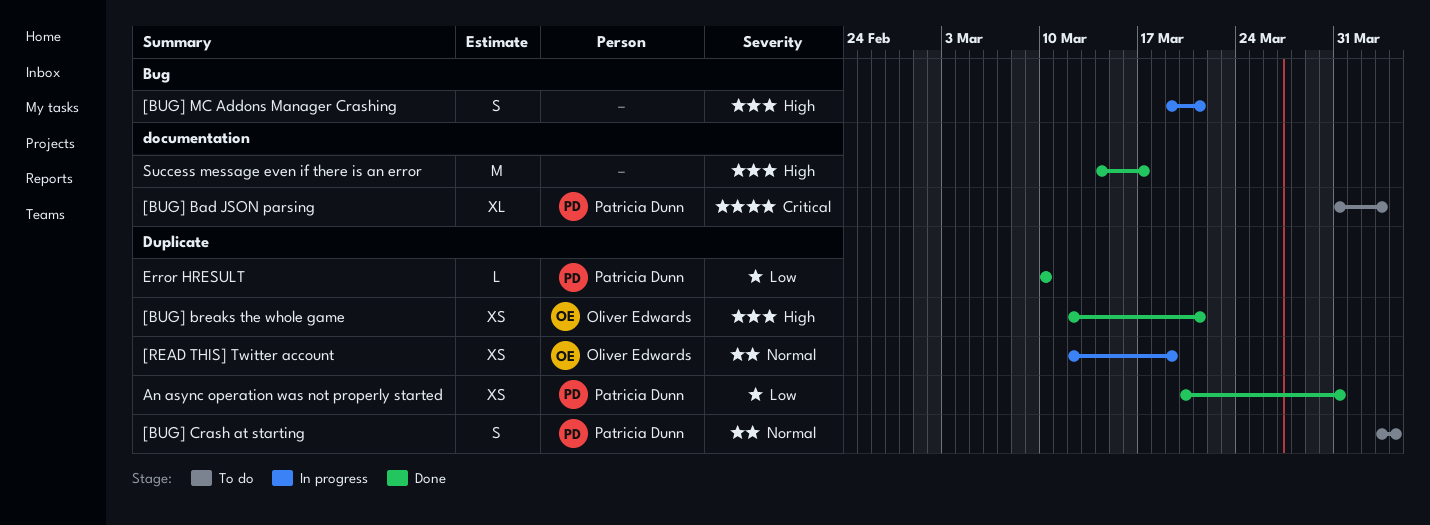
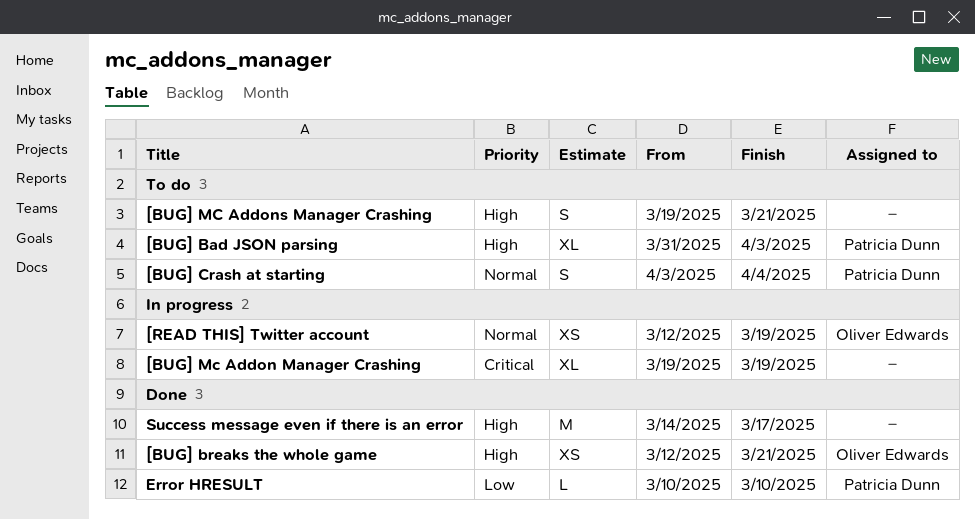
[BUG] Bad JSON parsing, priority: Critical -> High
[BUG] Mc Addon Manager Crashing: none -> present
[BUG] MC Addons Manager Crashing, status: In progress -> To do
An async operation was not properly started: present -> none

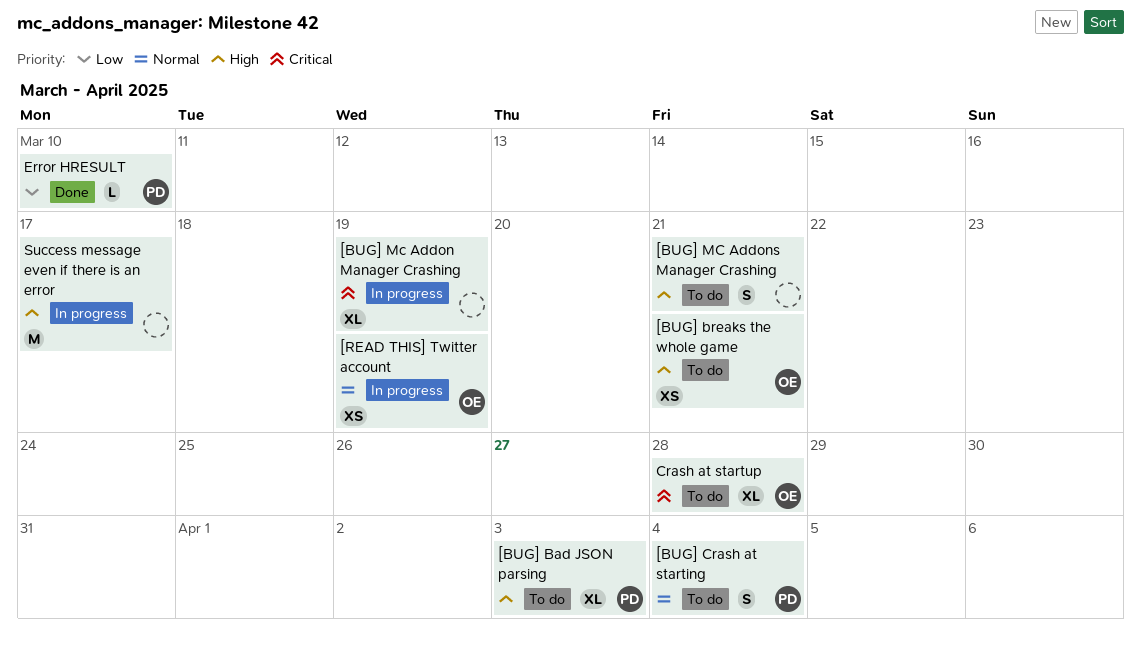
[BUG] breaks the whole game, status: Done -> To do
Crash at startup: none -> present
Success message even if there is an error, status: Done -> In progress

